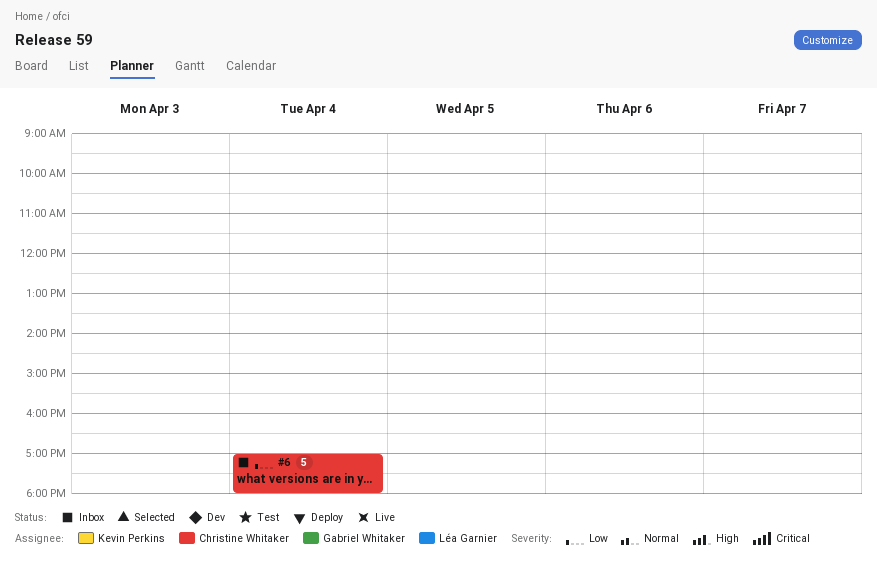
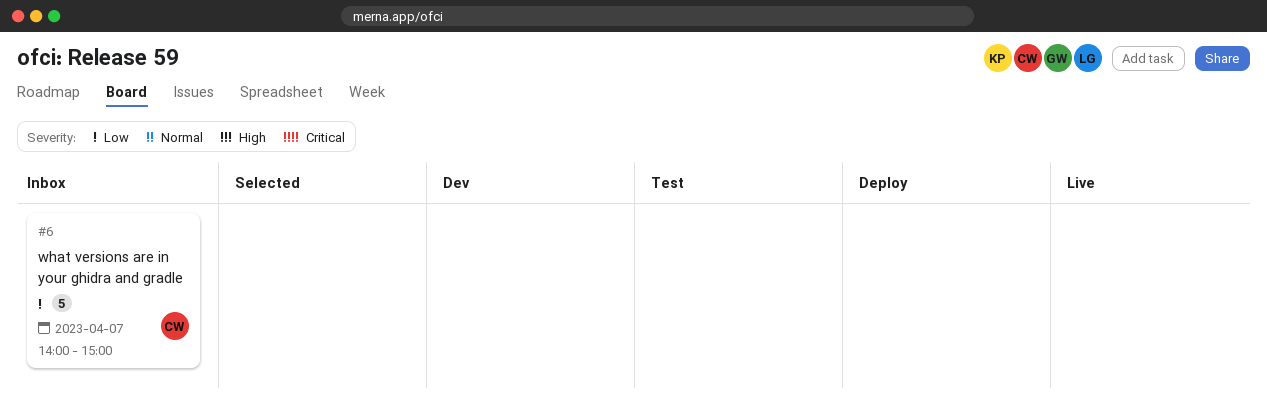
#6, day: Apr 4 -> Apr 7
#6, begins: 17:00 -> 14:00
#6, ends: 18:00 -> 15:00

